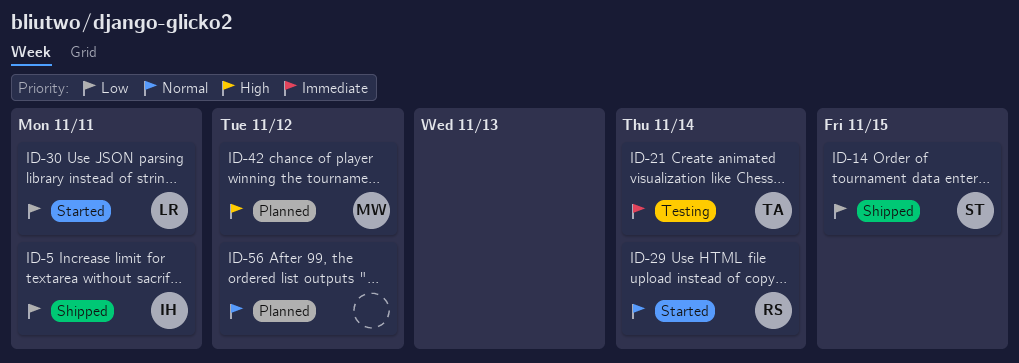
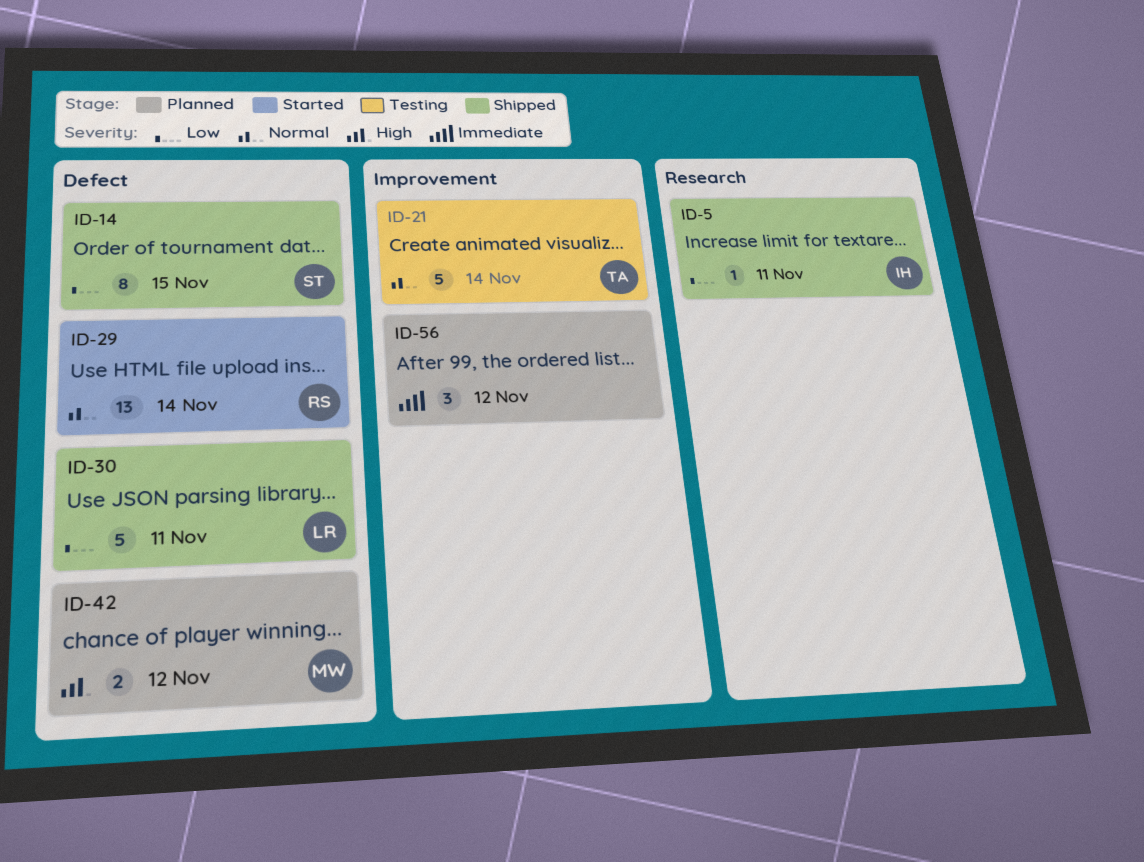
ID-21, priority: Immediate -> Normal
ID-30, status: Started -> Shipped
ID-56, priority: Normal -> Immediate

